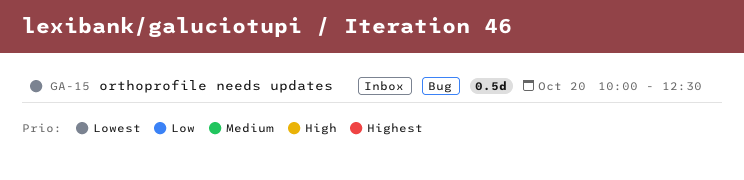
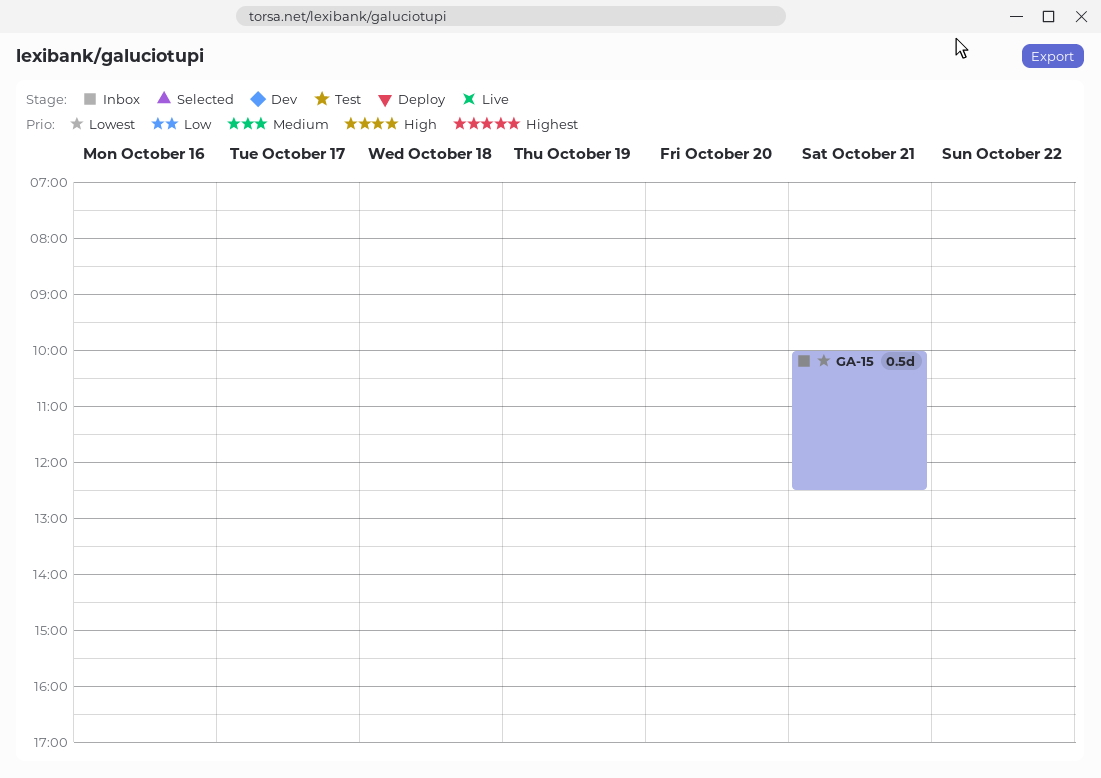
GA-15, day: Oct 20 -> Oct 21

